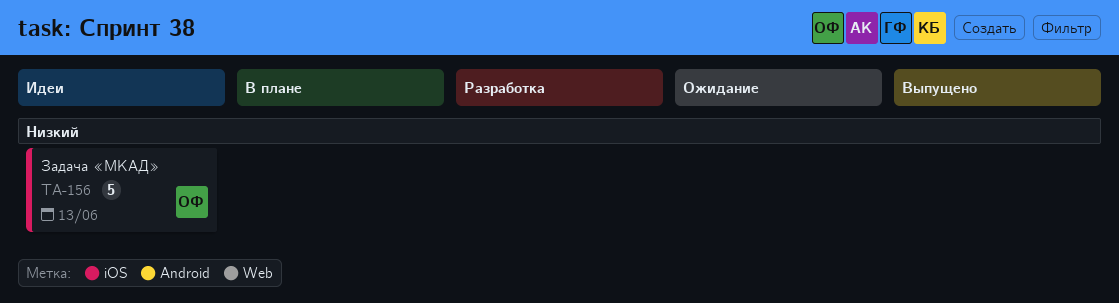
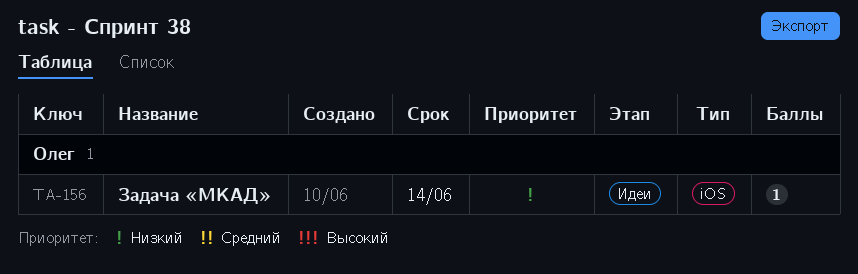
TA-156, estimate: 5 -> 1
TA-156, due: Jun 13 -> Jun 14

